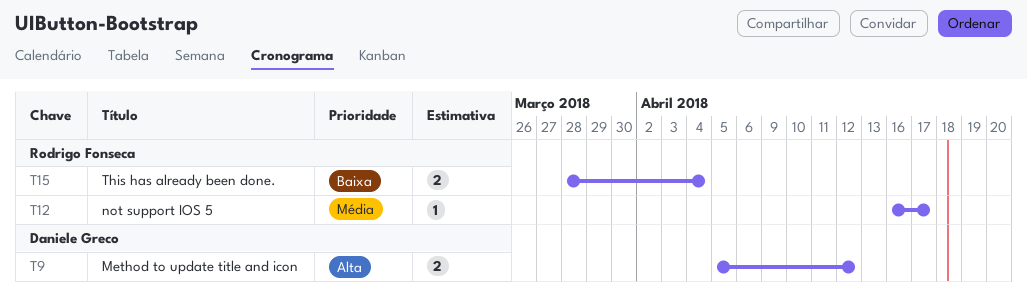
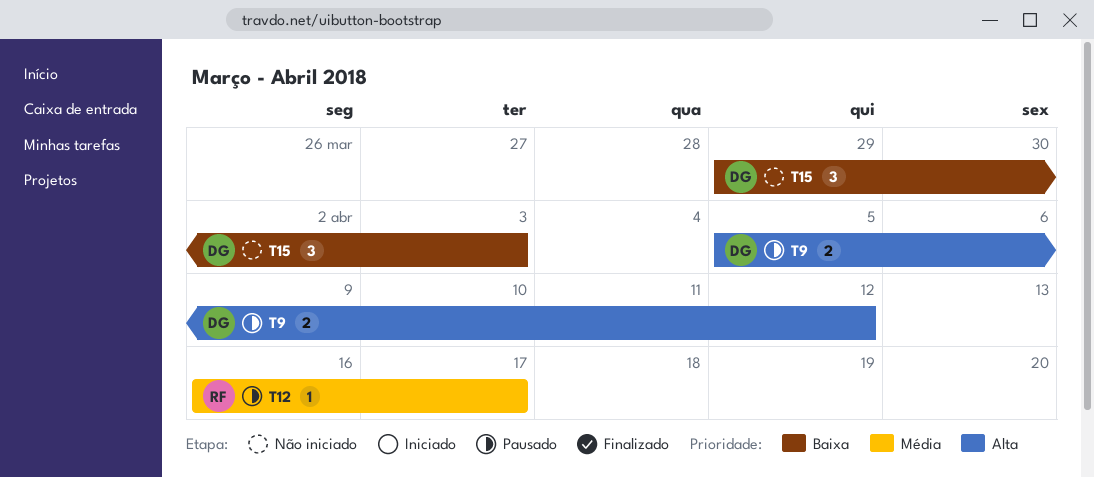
T15, owner: Rodrigo Fonseca -> Daniele Greco
T15, estimate: 2 -> 3
T15, start: Mar 28 -> Mar 29
T15, due: Apr 4 -> Apr 3

